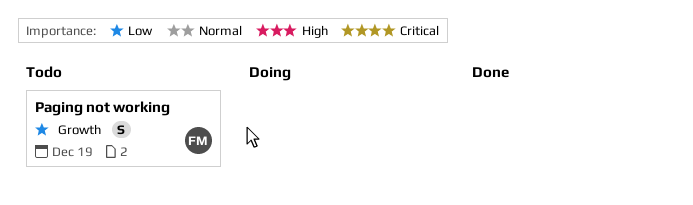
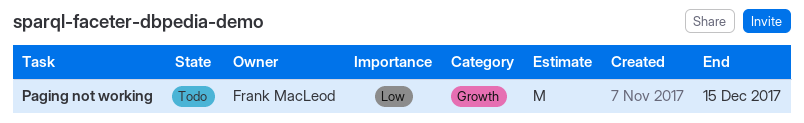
Paging not working, estimate: S -> M
Paging not working, due: Dec 19 -> Dec 15

